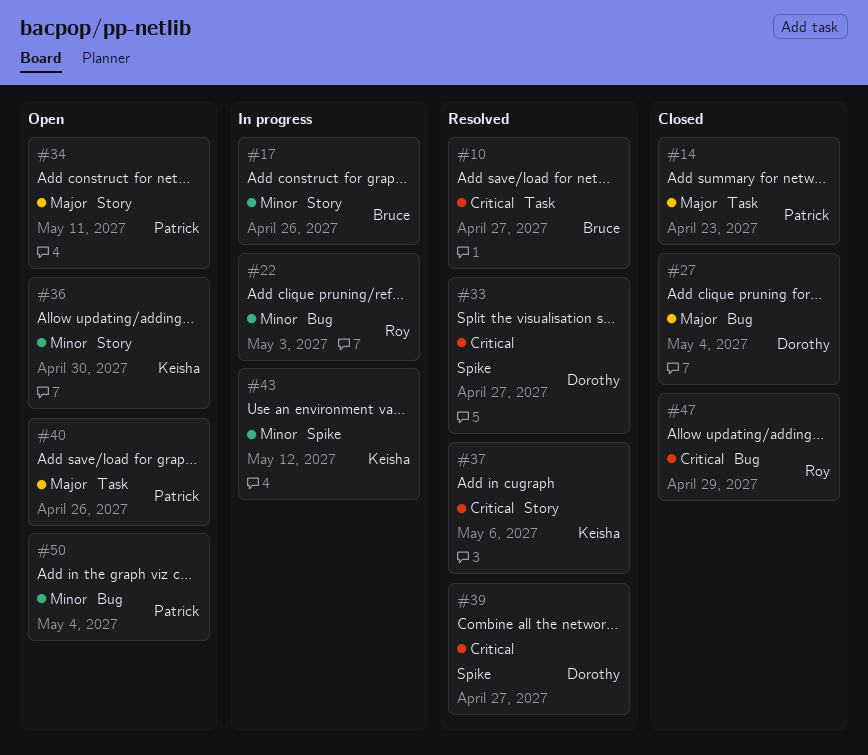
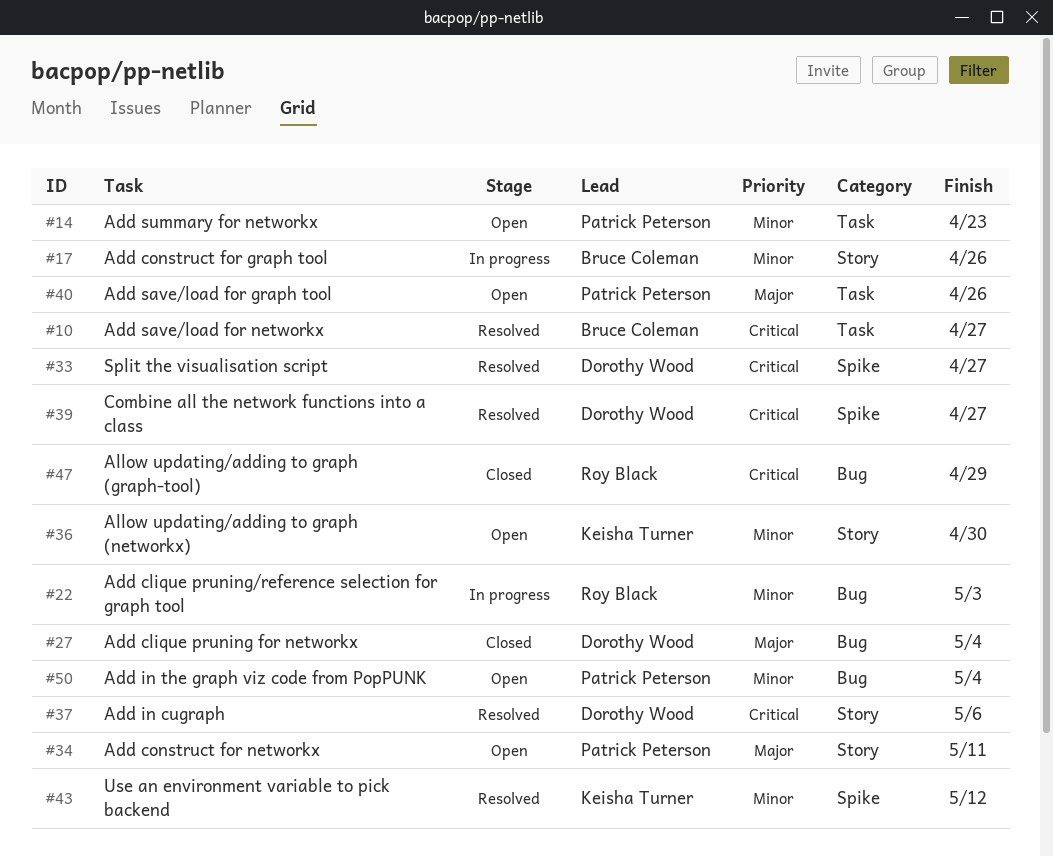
#14, status: Closed -> Open
#14, priority: Major -> Minor
#37, owner: Keisha Turner -> Dorothy Wood
#43, status: In progress -> Resolved

